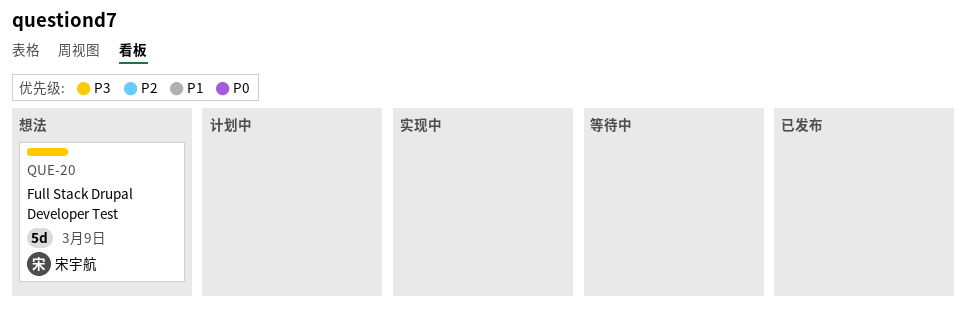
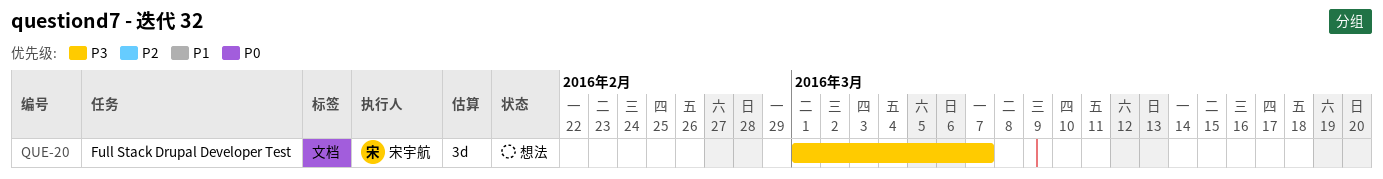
QUE-20, estimate: 5d -> 3d
QUE-20, due: Mar 9 -> Mar 7

